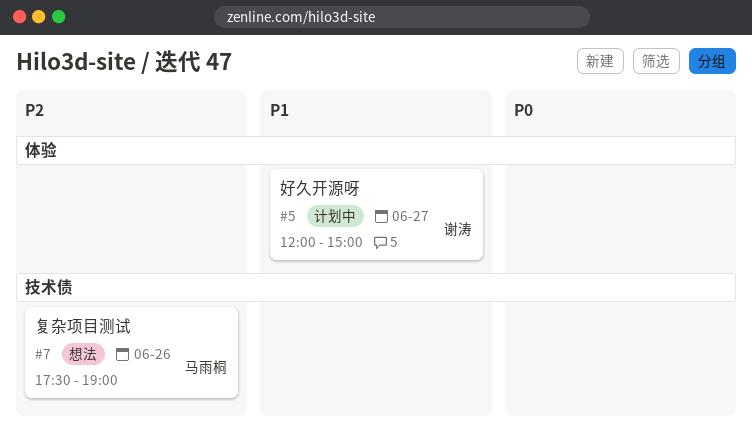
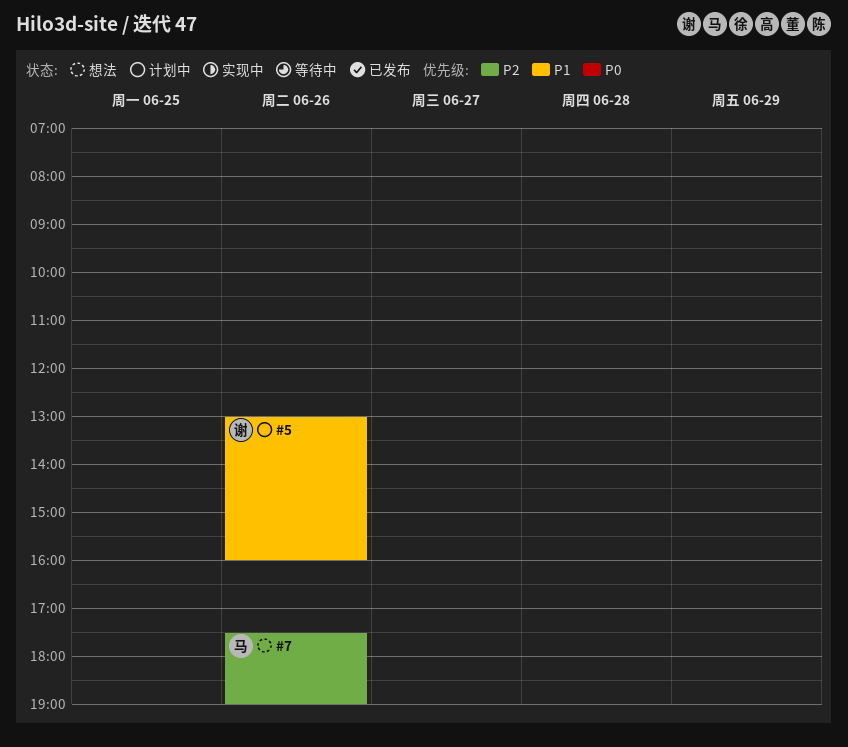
#5, day: Jun 27 -> Jun 26
#5, begins: 12:00 -> 13:00
#5, ends: 15:00 -> 16:00

